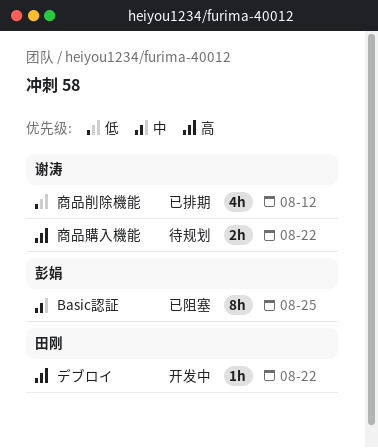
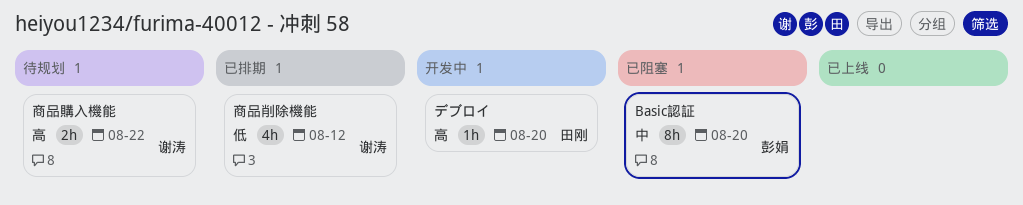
Basic認証, due: Aug 25 -> Aug 20
デブロイ, due: Aug 22 -> Aug 20

